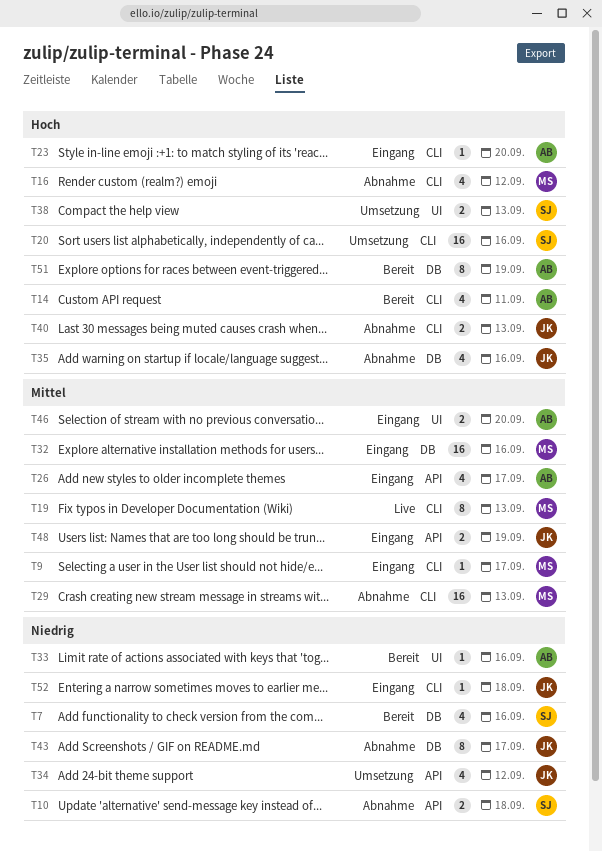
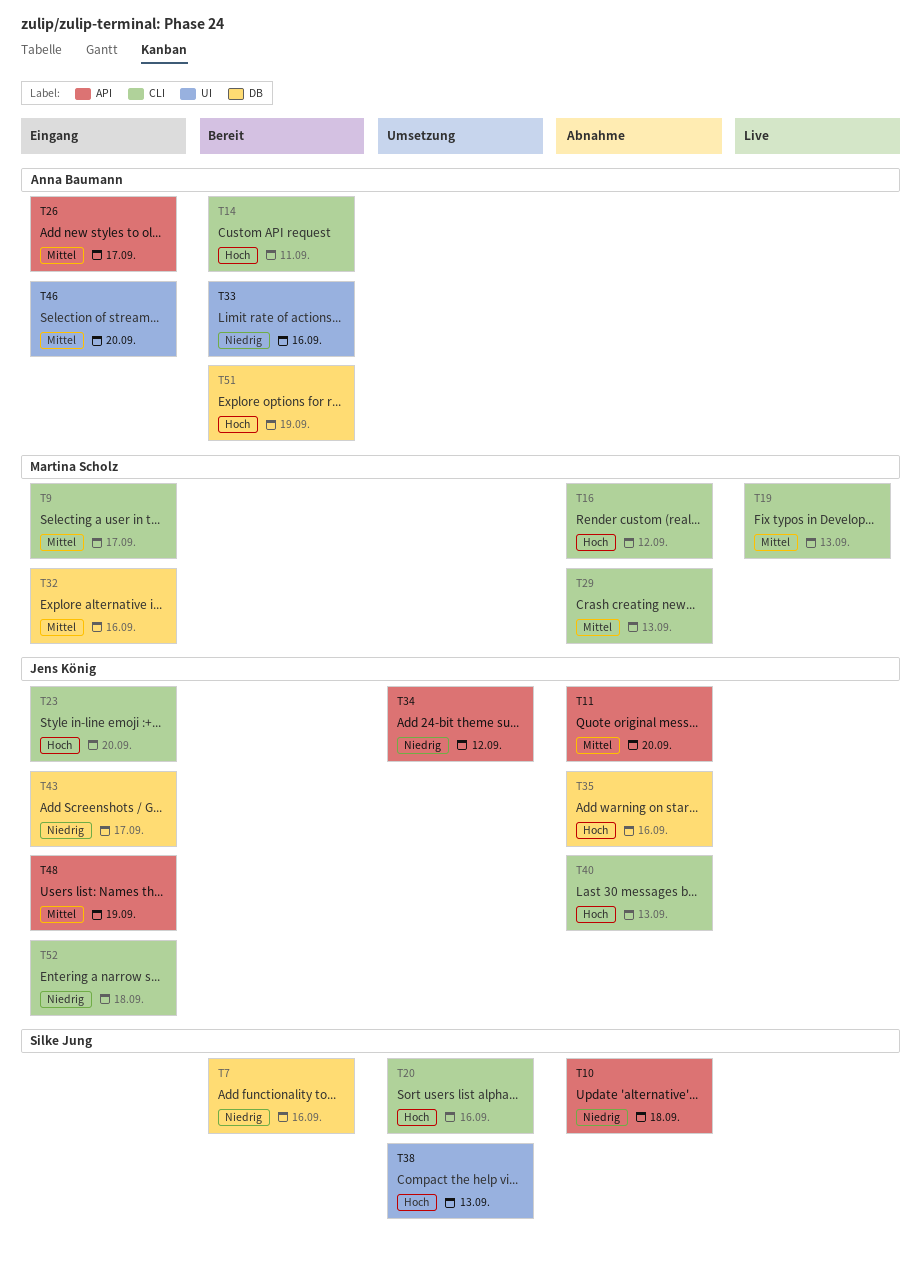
T11: none -> present
T23, owner: Anna Baumann -> Jens König
T43, status: Abnahme -> Eingang

